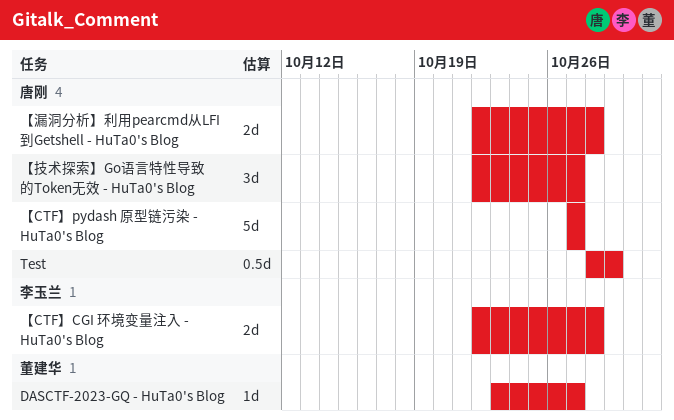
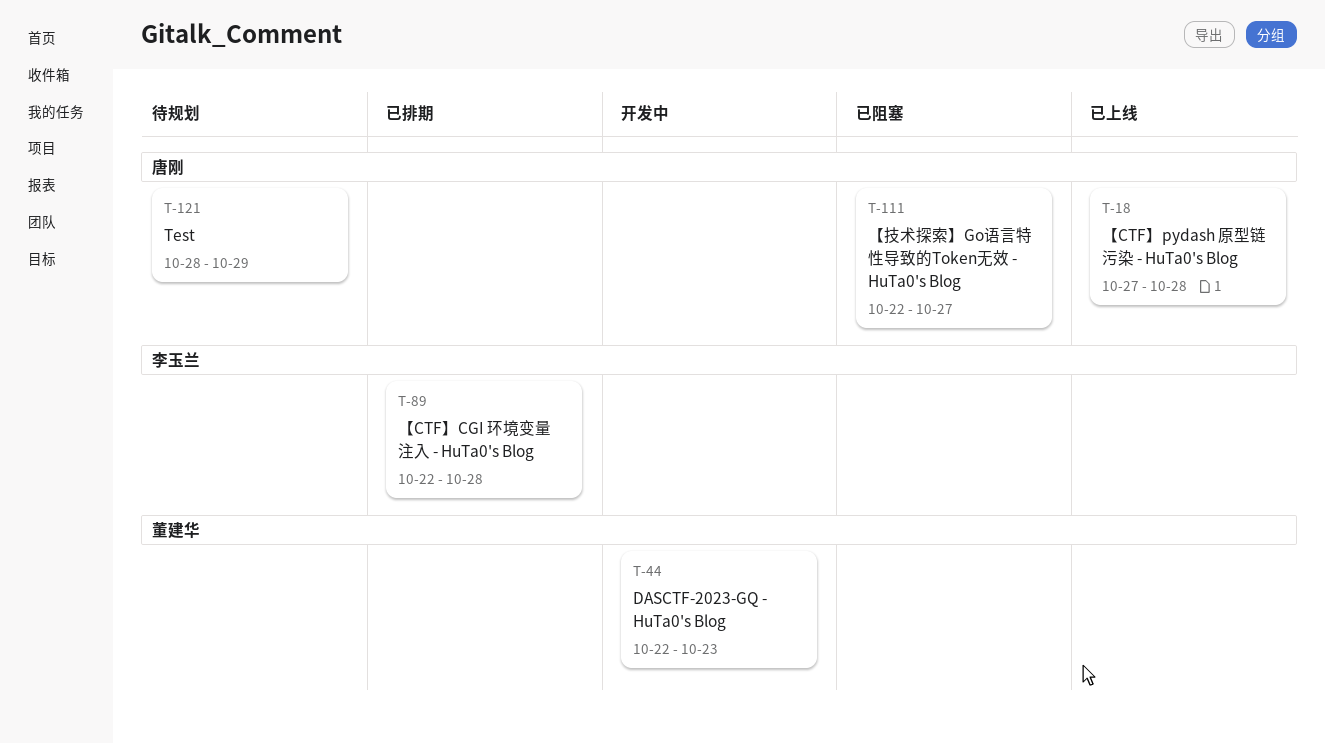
DASCTF-2023-GQ - HuTa0's Blog, start: Oct 23 -> Oct 22
DASCTF-2023-GQ - HuTa0's Blog, due: Oct 27 -> Oct 23
【CTF】pydash 原型链污染 - HuTa0's Blog, due: Oct 27 -> Oct 28
【漏洞分析】利用pearcmd从LFI到Getshell - HuTa0's Blog: present -> none

